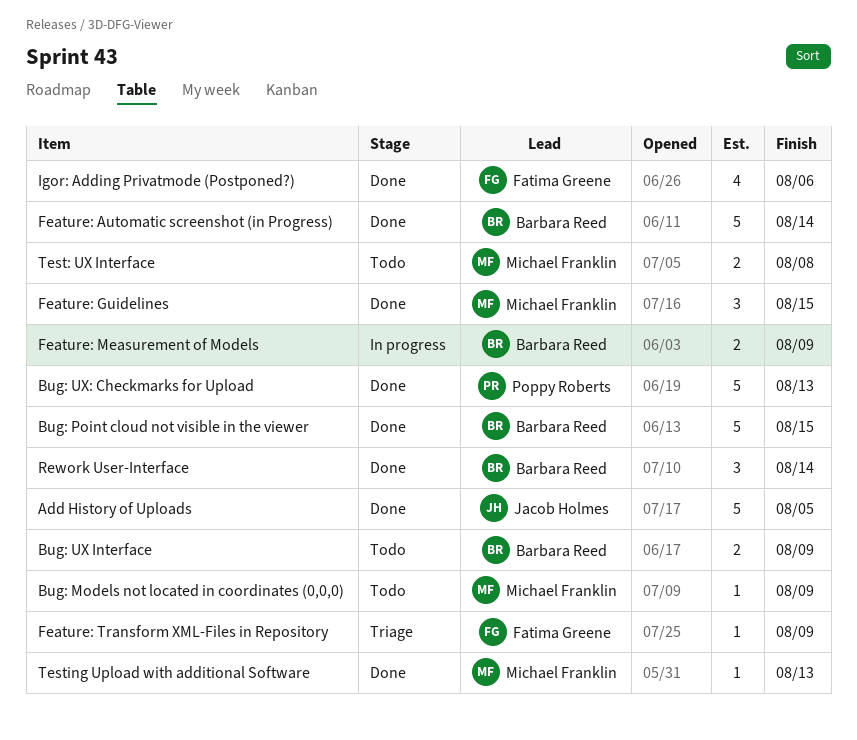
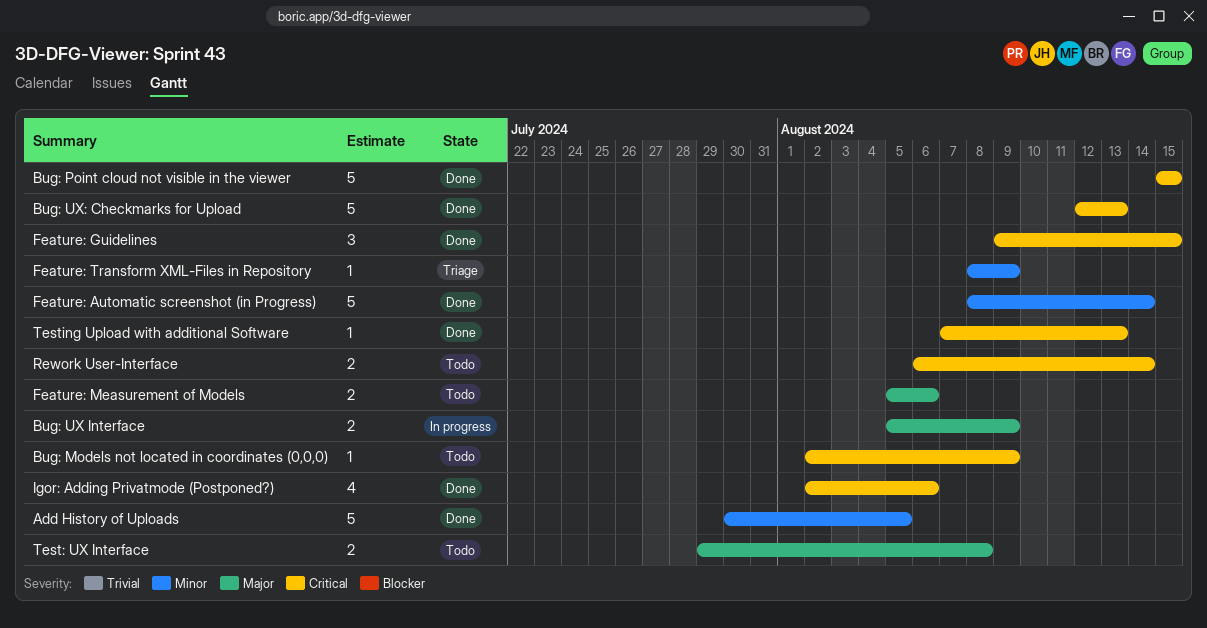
Bug: UX Interface, status: Todo -> In progress
Feature: Measurement of Models, status: In progress -> Todo
Feature: Measurement of Models, due: Aug 9 -> Aug 6
Rework User-Interface, status: Done -> Todo
Rework User-Interface, estimate: 3 -> 2

